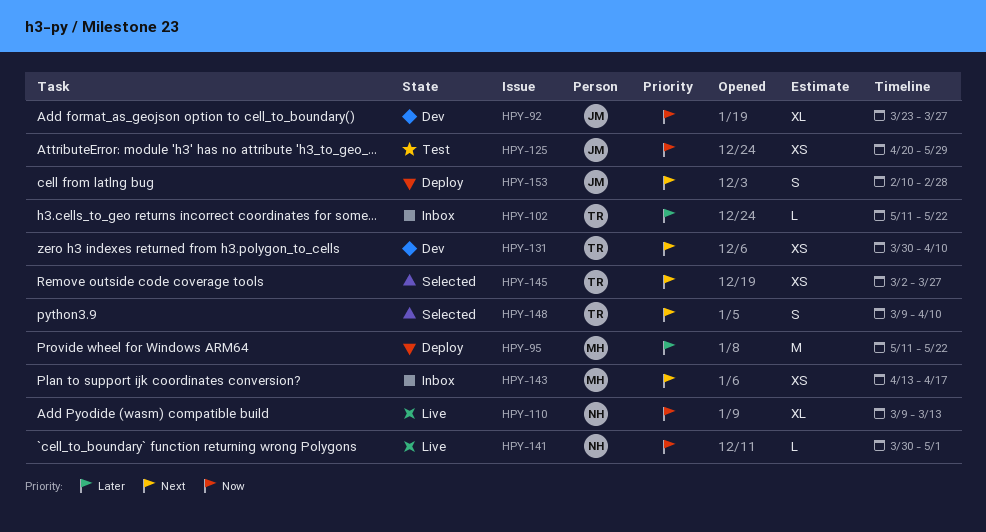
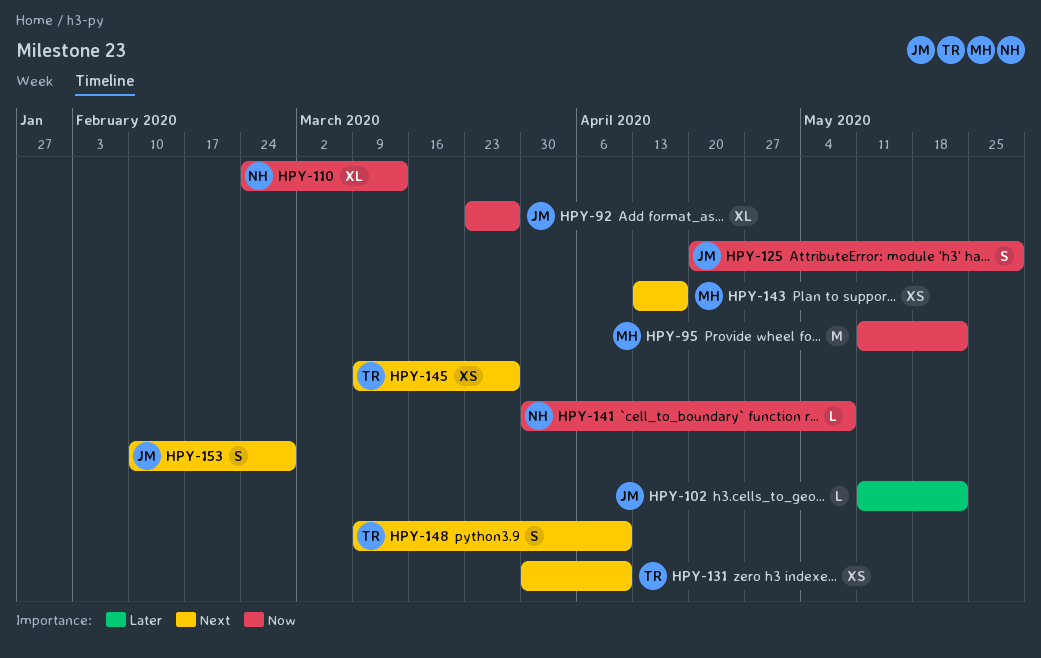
HPY-95, priority: Later -> Now
HPY-102, owner: TR -> JM
HPY-110, start: Mar 9 -> Feb 24
HPY-125, estimate: XS -> S
HPY-141, due: May 1 -> May 8
HPY-145, start: Mar 2 -> Mar 9

